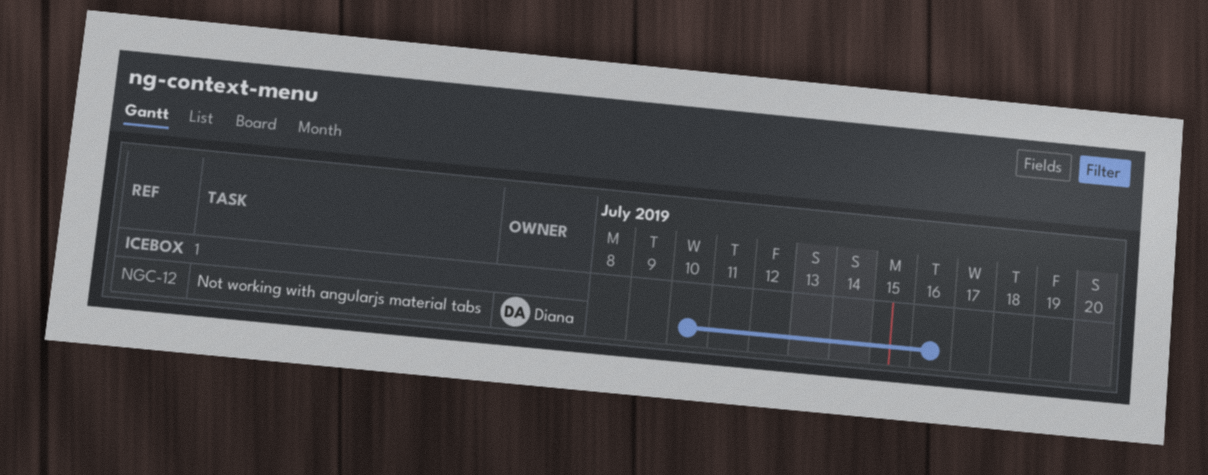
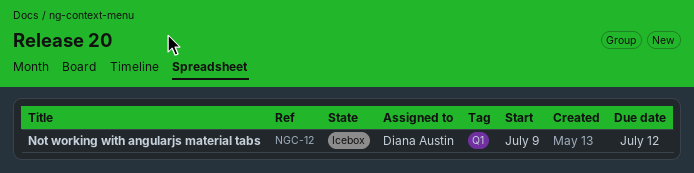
NGC-12, start: Jul 10 -> Jul 9
NGC-12, due: Jul 16 -> Jul 12

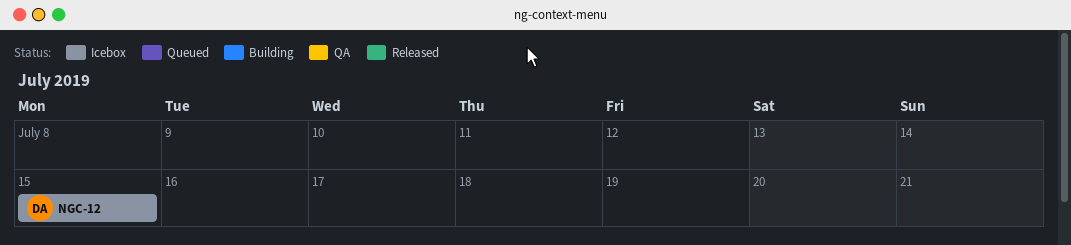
NGC-12, start: Jul 9 -> Jul 15
NGC-12, due: Jul 12 -> Jul 15

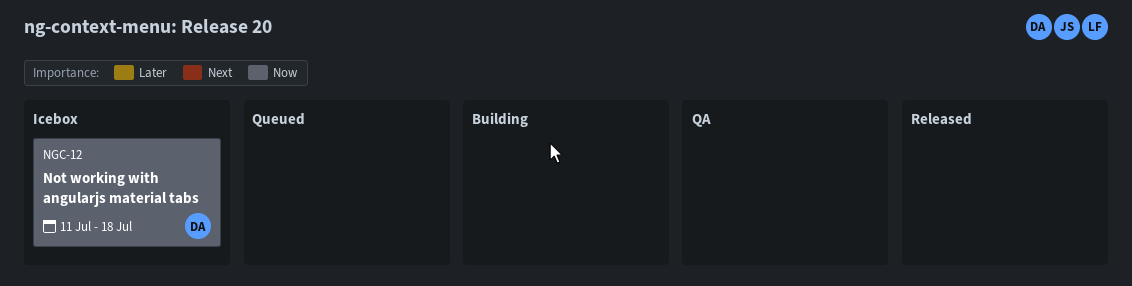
NGC-12, start: Jul 15 -> Jul 11
NGC-12, due: Jul 15 -> Jul 18

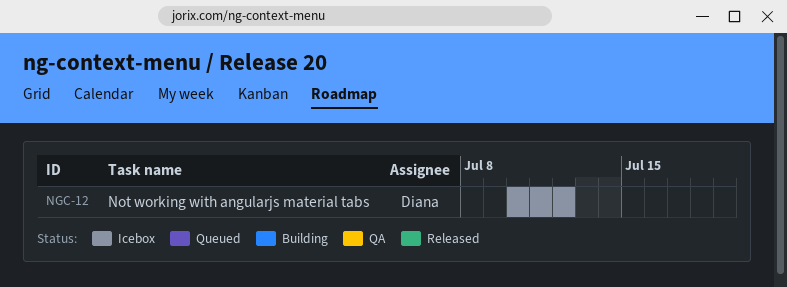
NGC-12, start: Jul 11 -> Jul 10
NGC-12, due: Jul 18 -> Jul 12

